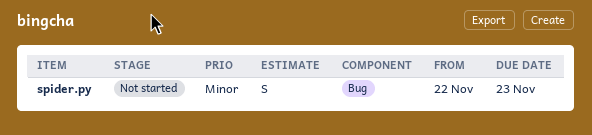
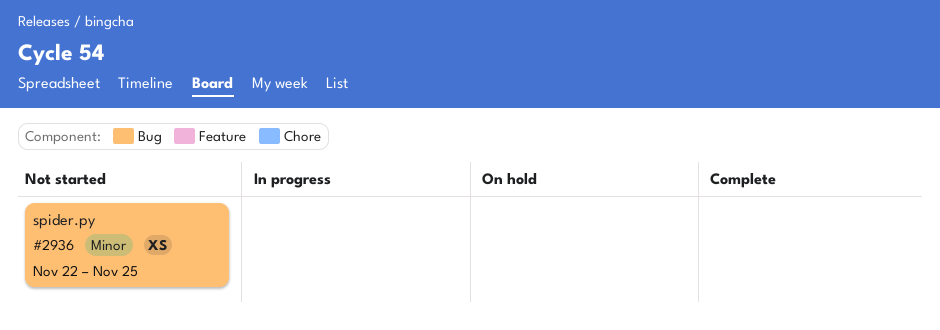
spider.py, estimate: S -> XS
spider.py, due: Nov 23 -> Nov 25

